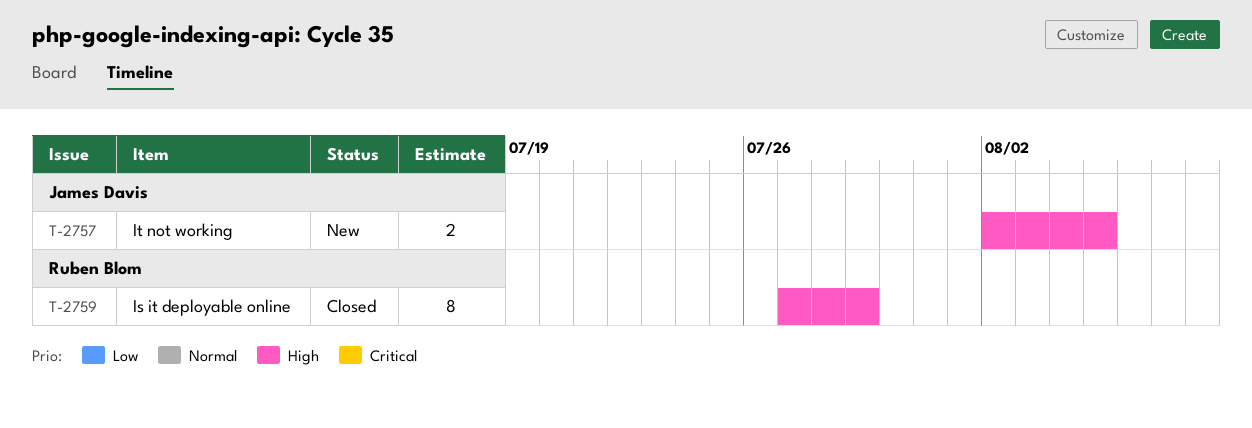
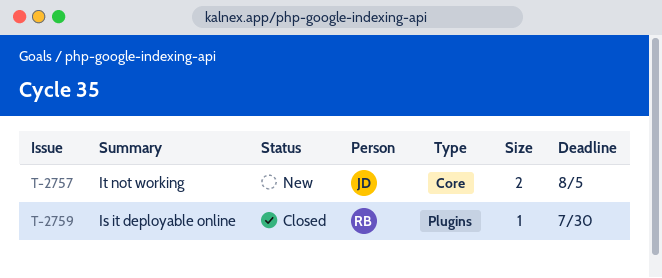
T-2759, estimate: 8 -> 1
T-2759, due: Jul 29 -> Jul 30

